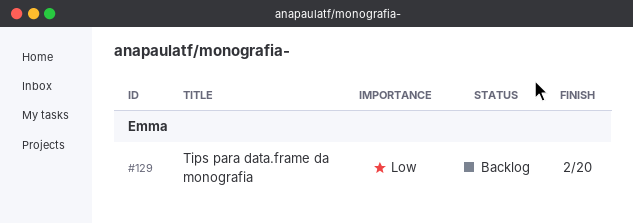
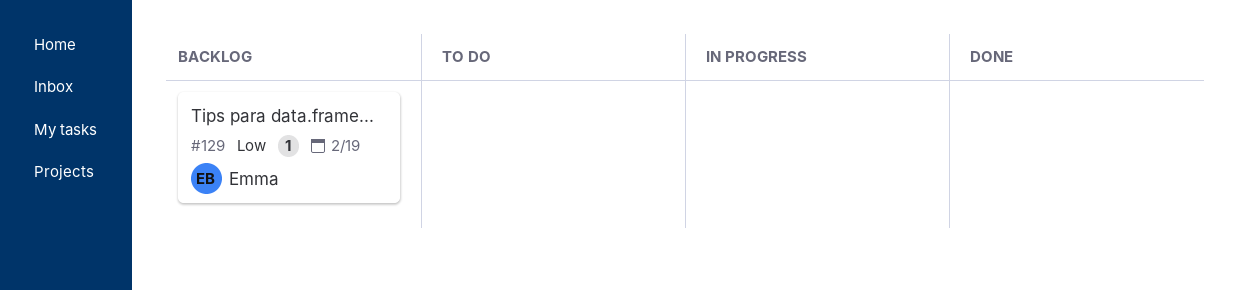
#129, due: Feb 20 -> Feb 19

